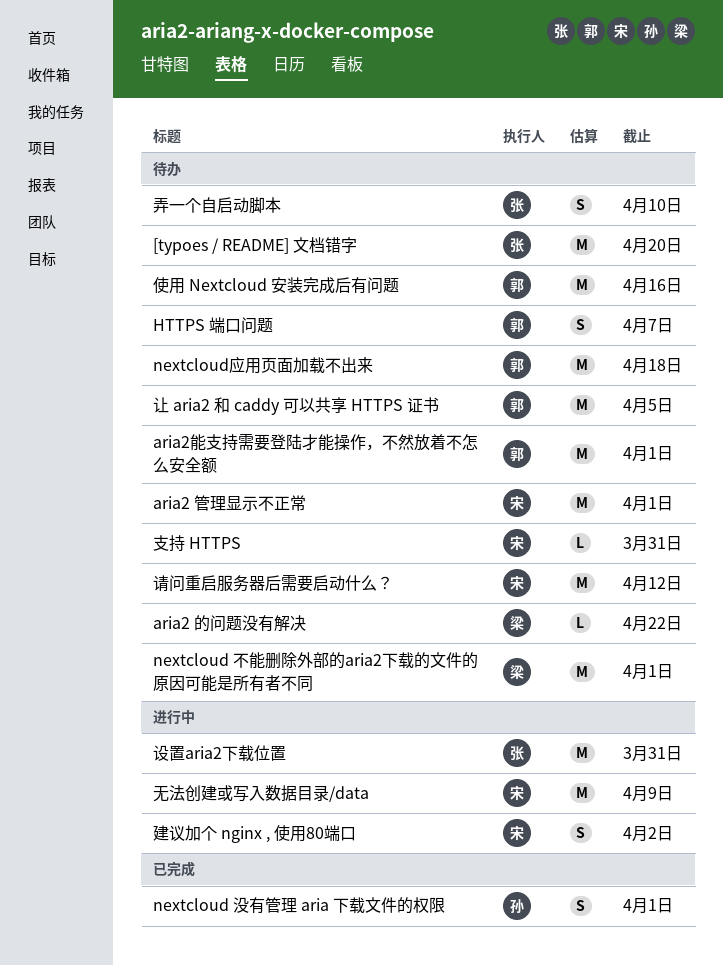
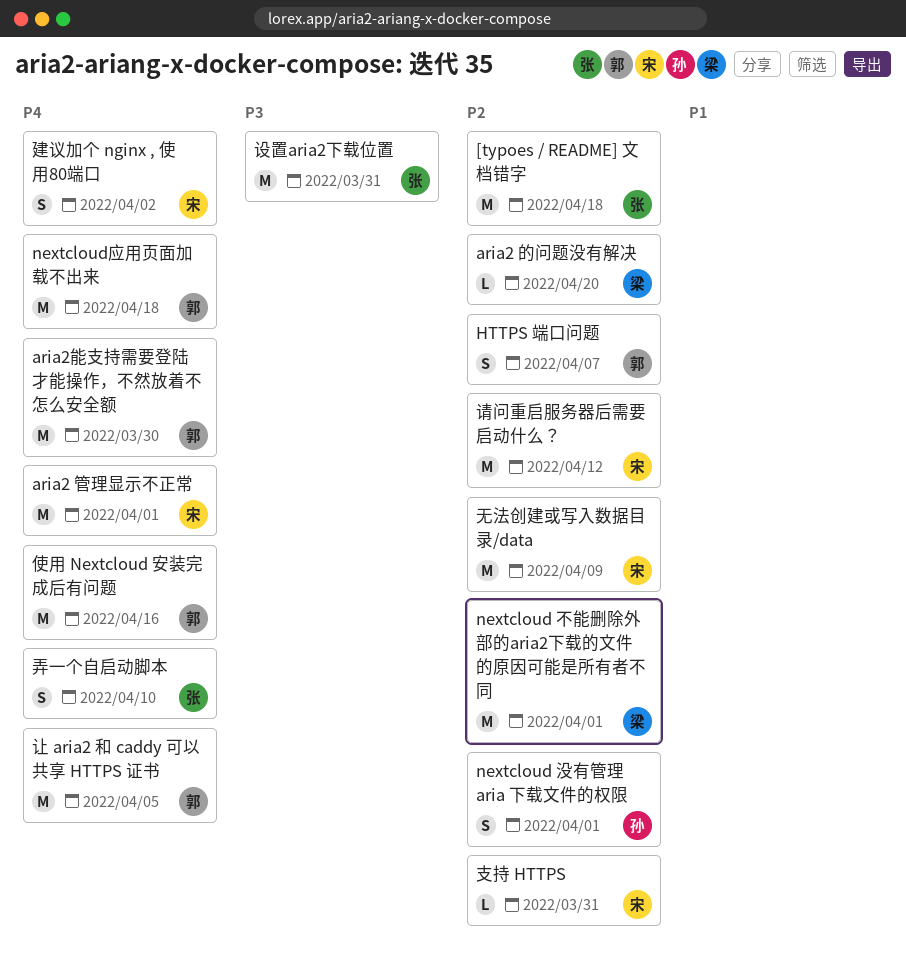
[typoes / README] 文档错字, due: Apr 20 -> Apr 18
aria2 的问题没有解决, due: Apr 22 -> Apr 20
aria2能支持需要登陆才能操作，不然放着不怎么安全额, due: Apr 1 -> Mar 30

